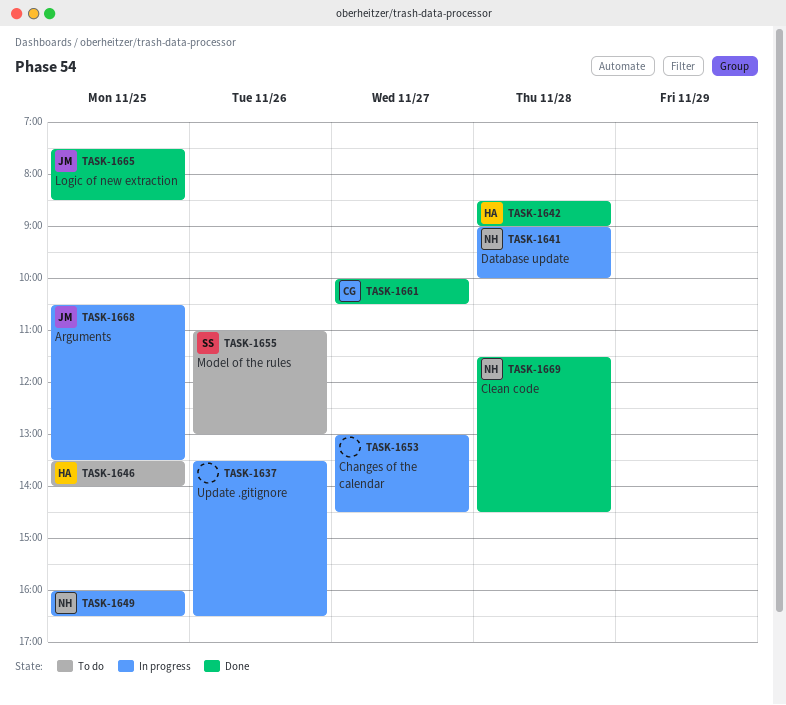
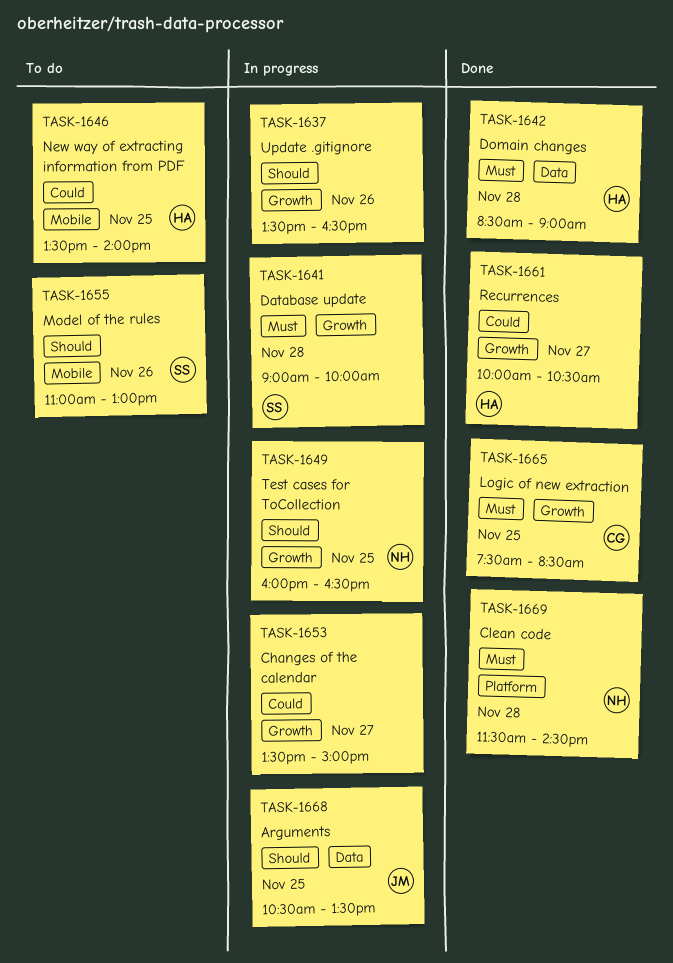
TASK-1641, owner: NH -> SS
TASK-1653, begins: 13:00 -> 13:30
TASK-1653, ends: 14:30 -> 15:00
TASK-1661, owner: CG -> HA
TASK-1665, owner: JM -> CG

